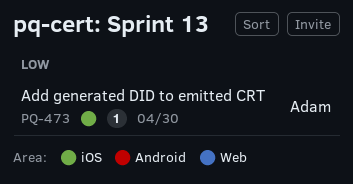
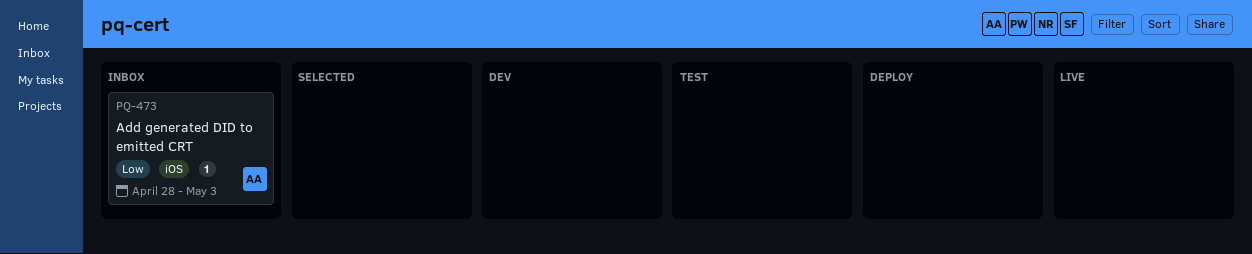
PQ-473, due: Apr 30 -> May 3

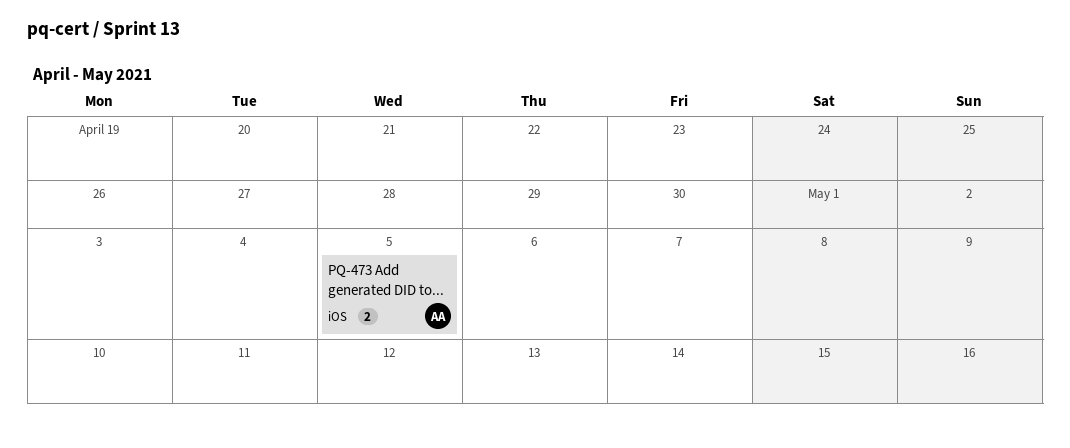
PQ-473, estimate: 1 -> 2
PQ-473, due: May 3 -> May 5

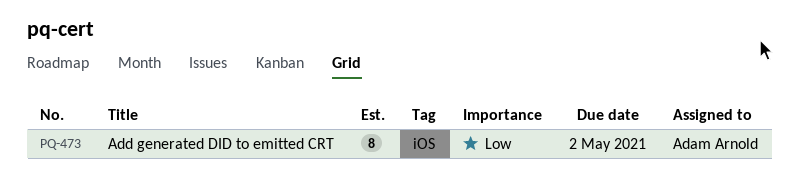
PQ-473, estimate: 2 -> 8
PQ-473, due: May 5 -> May 2

